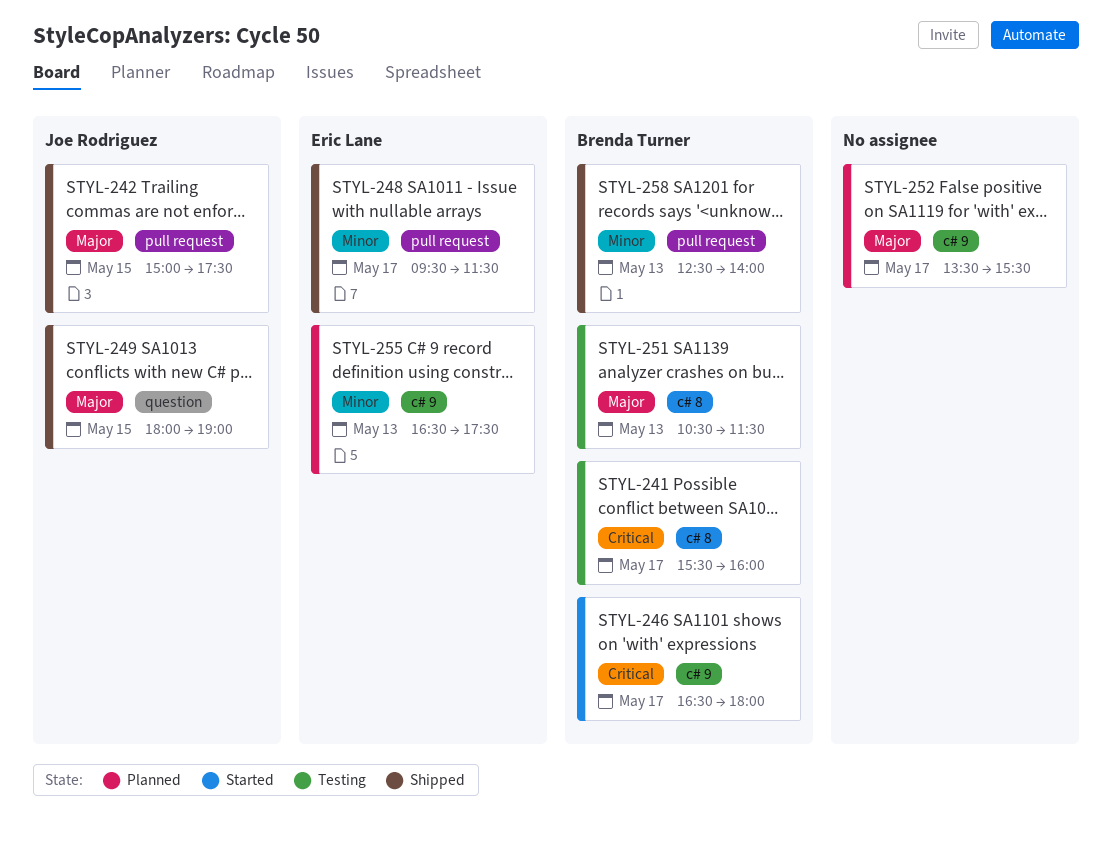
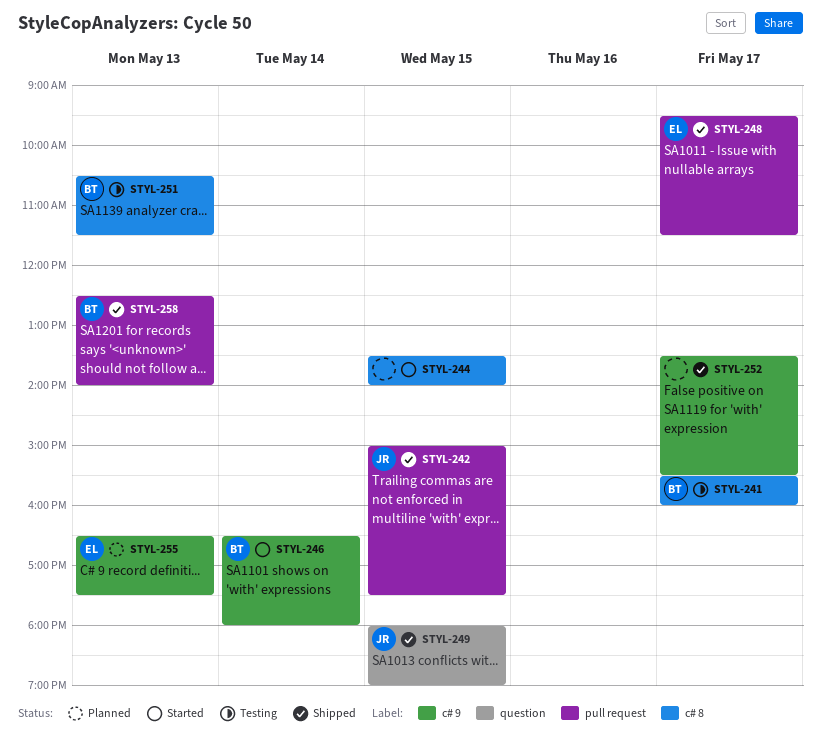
STYL-244: none -> present
STYL-246, day: May 17 -> May 14
STYL-252, status: Planned -> Shipped

